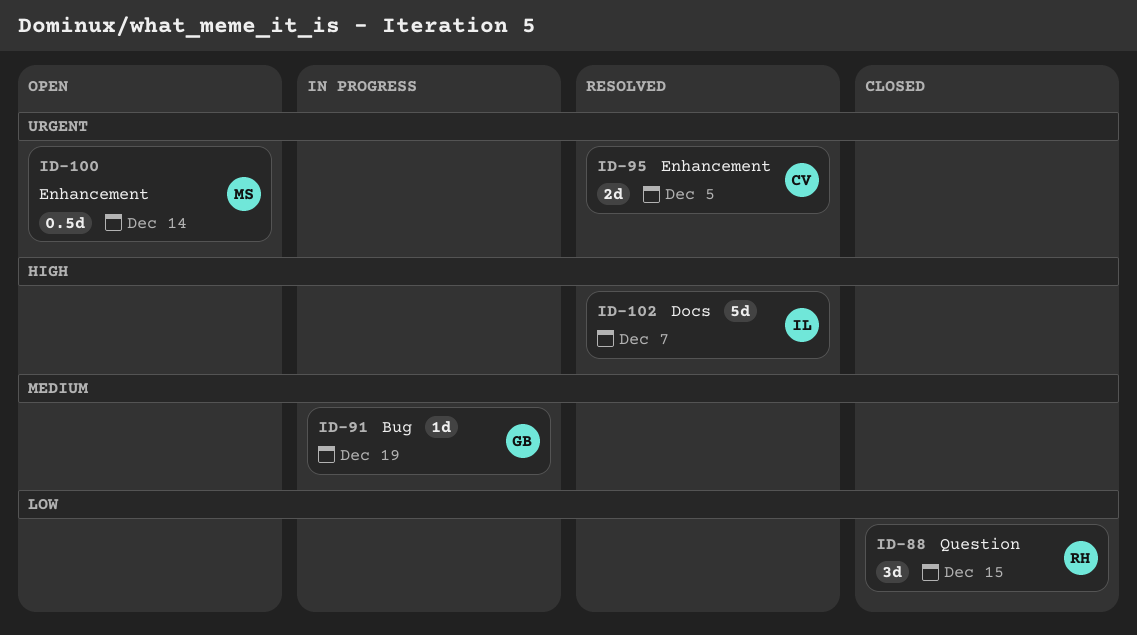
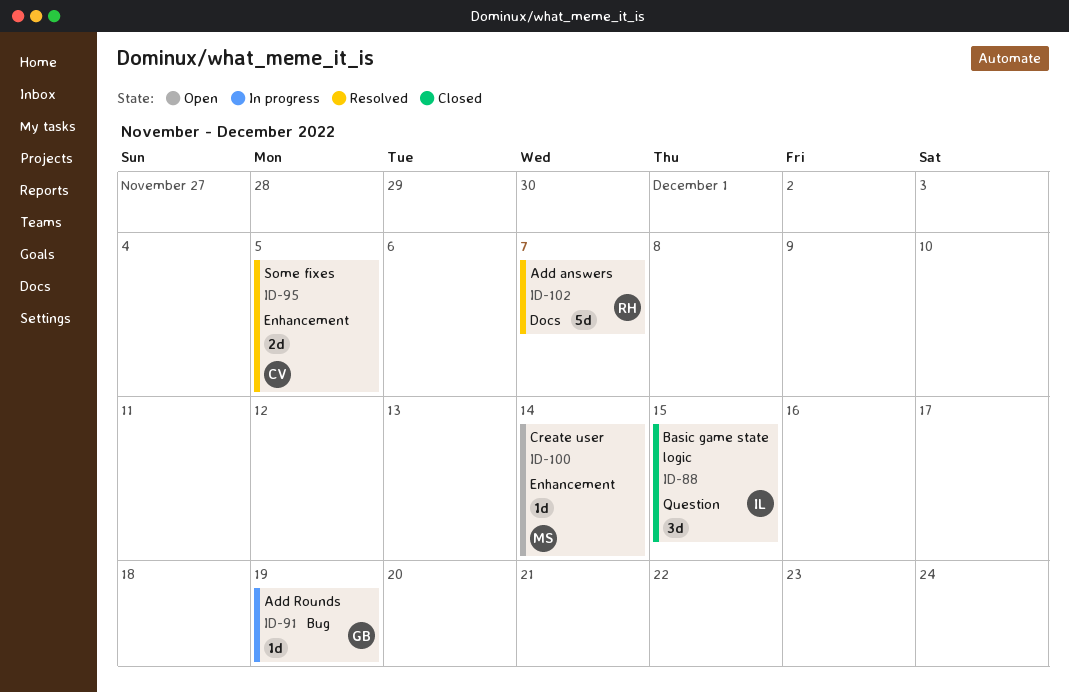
ID-88, owner: RH -> IL
ID-100, estimate: 0.5d -> 1d
ID-102, owner: IL -> RH

